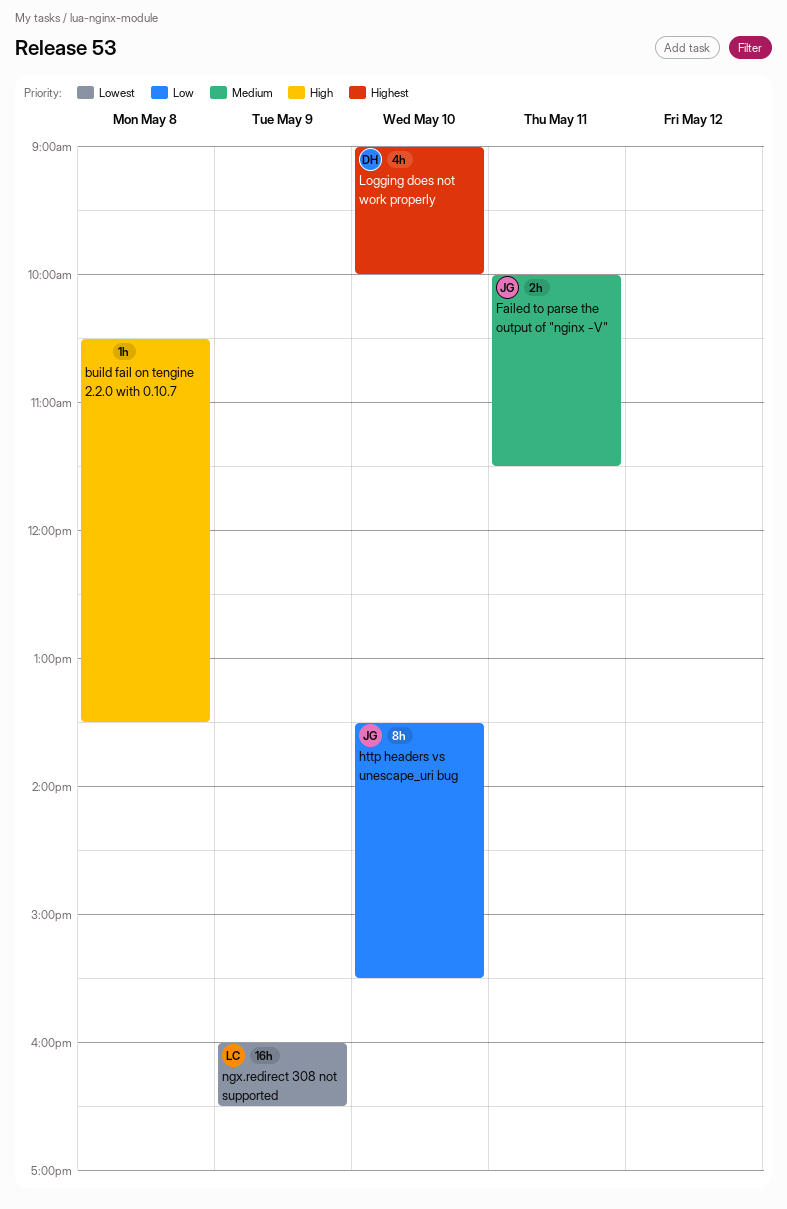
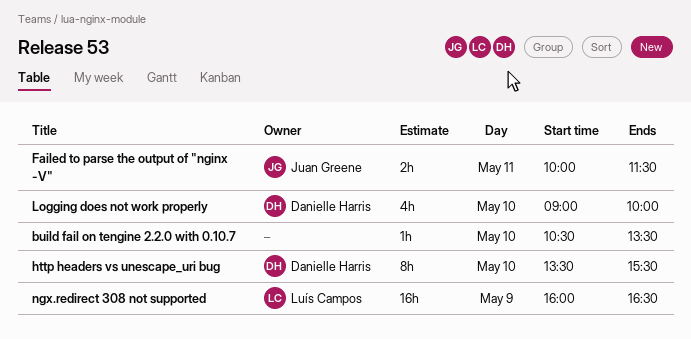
build fail on tengine 2.2.0 with 0.10.7, day: May 8 -> May 10
http headers vs unescape_uri bug, owner: Juan Greene -> Danielle Harris

